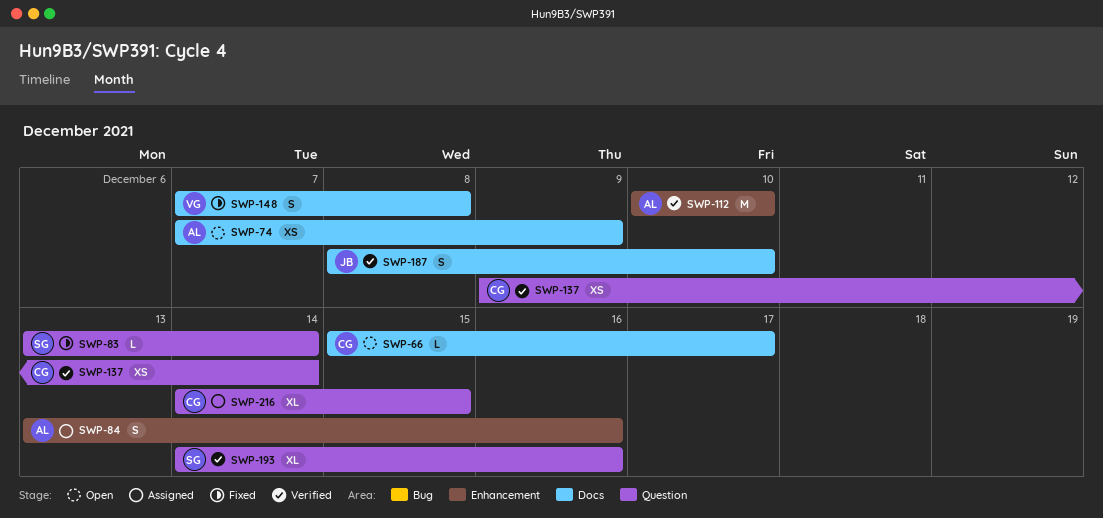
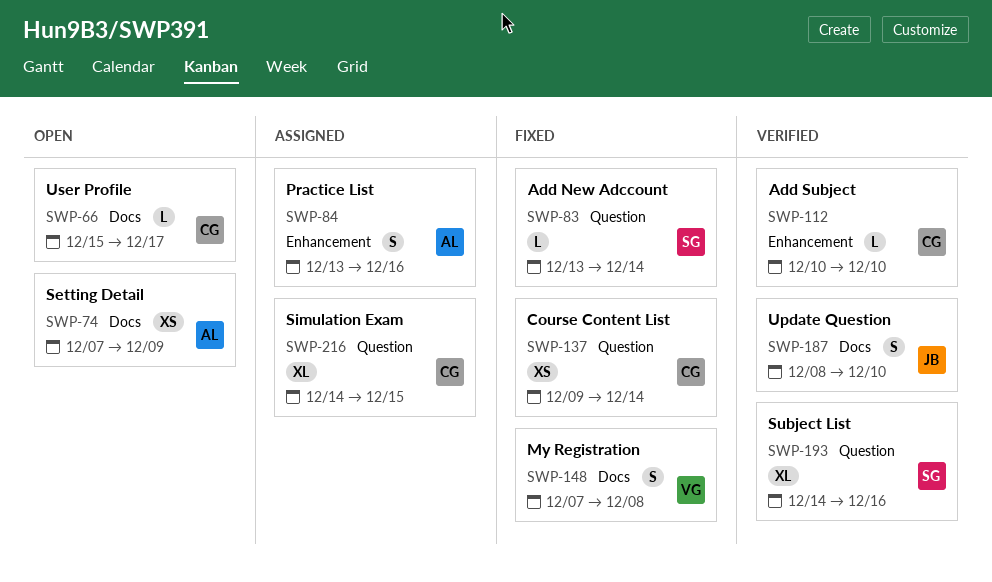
SWP-112, owner: AL -> CG
SWP-112, estimate: M -> L
SWP-137, status: Verified -> Fixed

